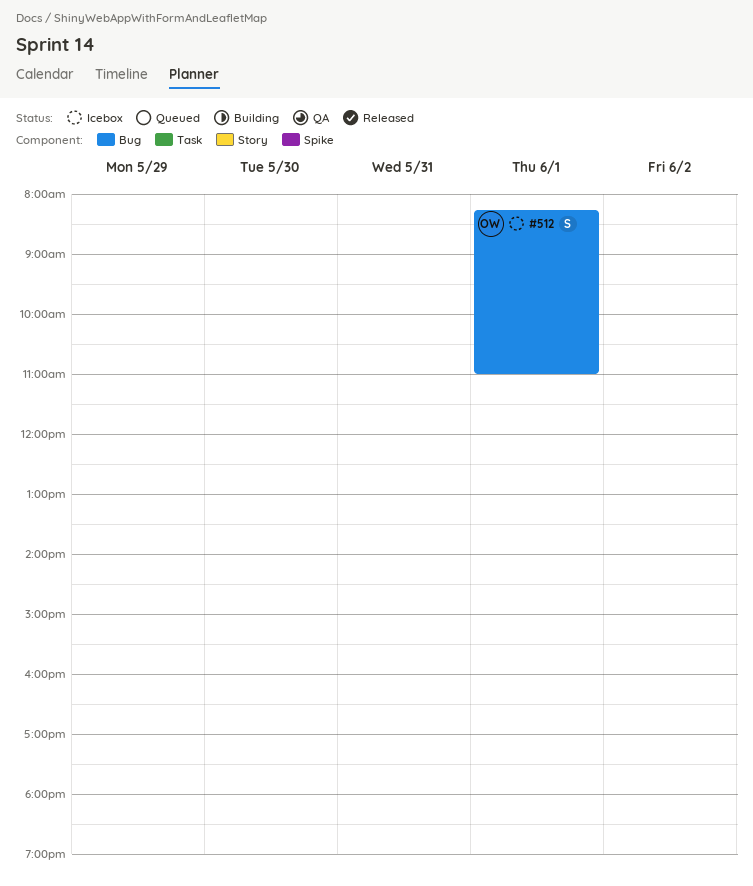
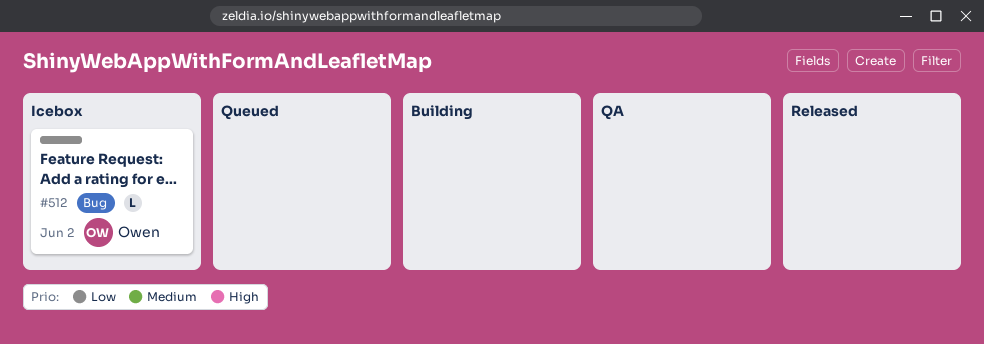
#512, estimate: S -> L
#512, day: Jun 1 -> Jun 2

